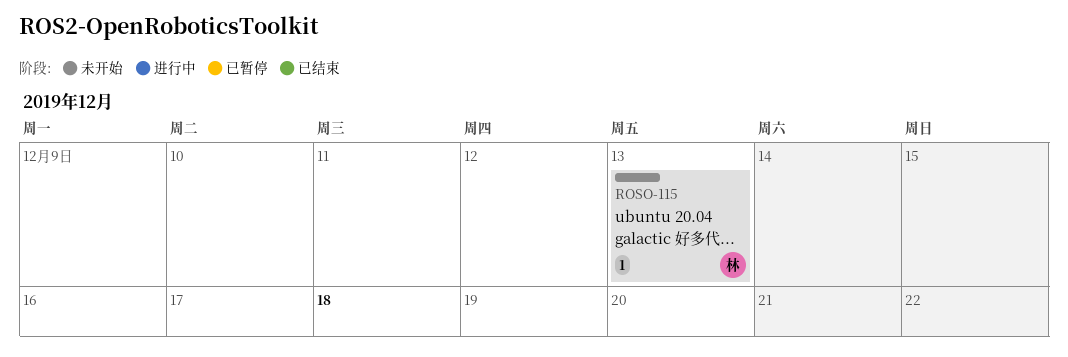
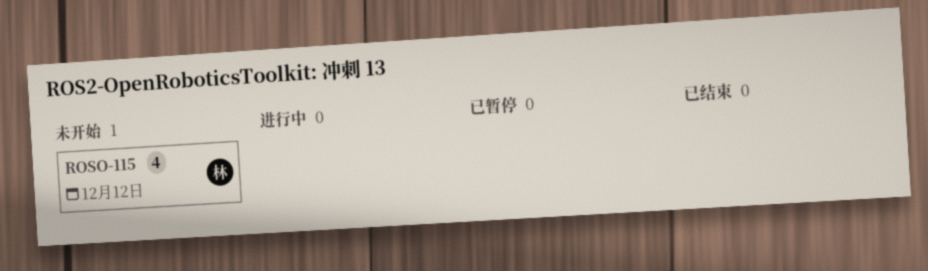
ROSO-115, estimate: 1 -> 4
ROSO-115, due: Dec 13 -> Dec 12

